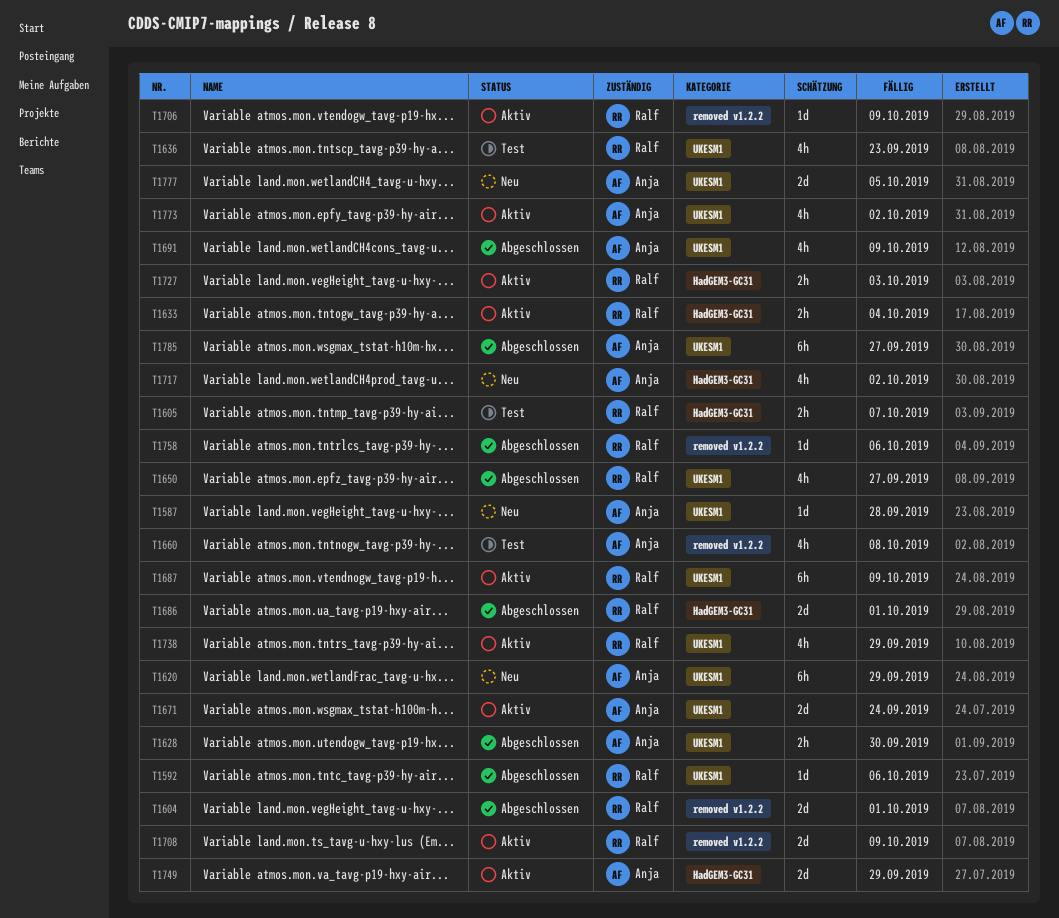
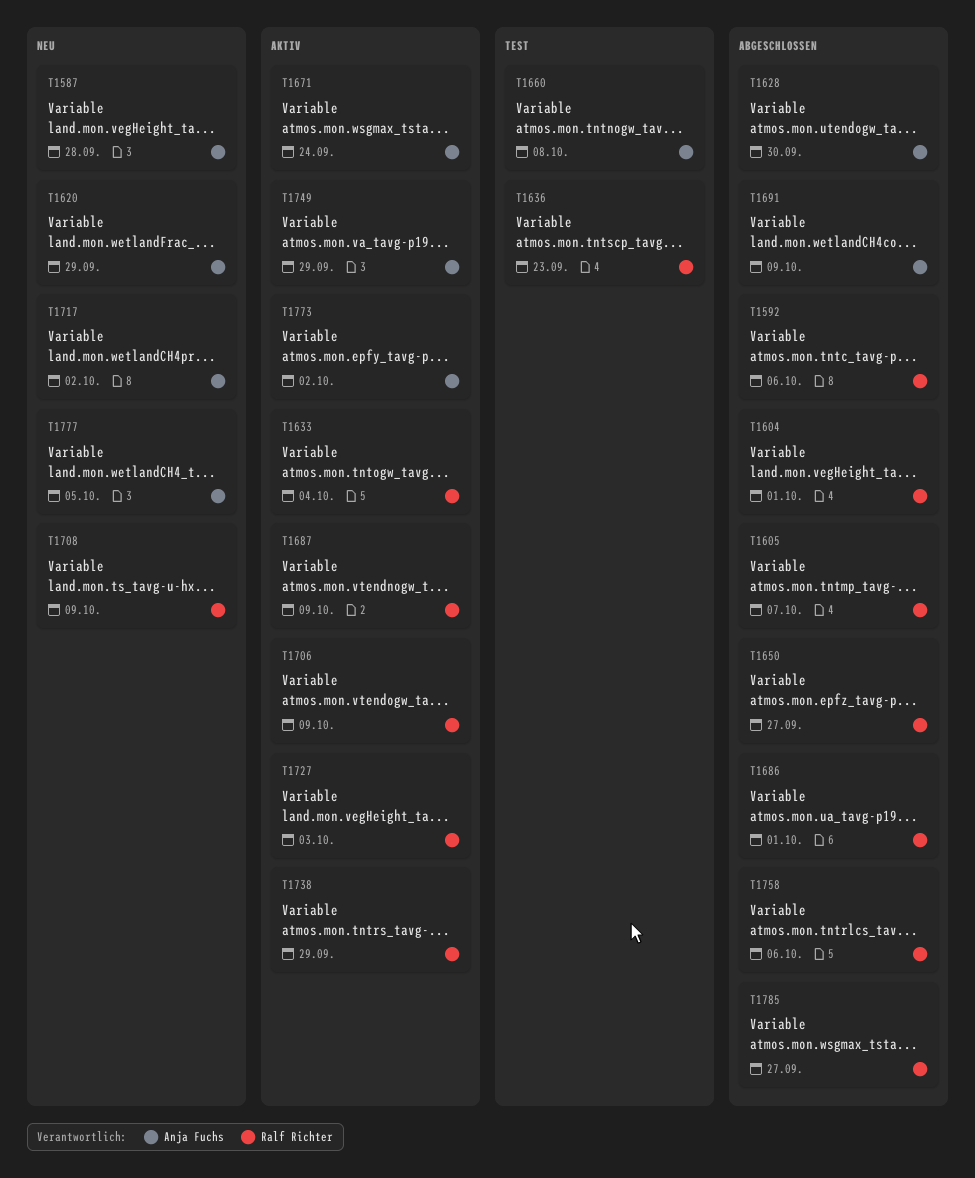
T1605, status: Test -> Abgeschlossen
T1708, status: Aktiv -> Neu
T1785, owner: Anja Fuchs -> Ralf Richter

